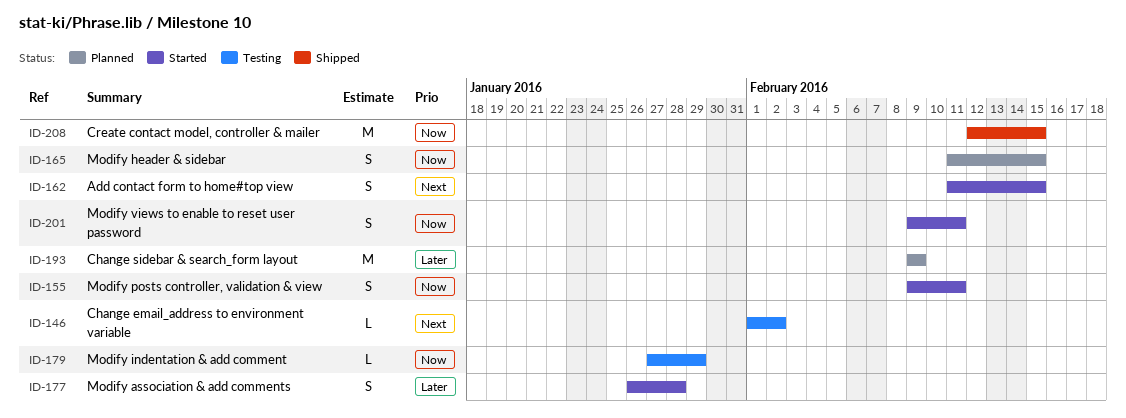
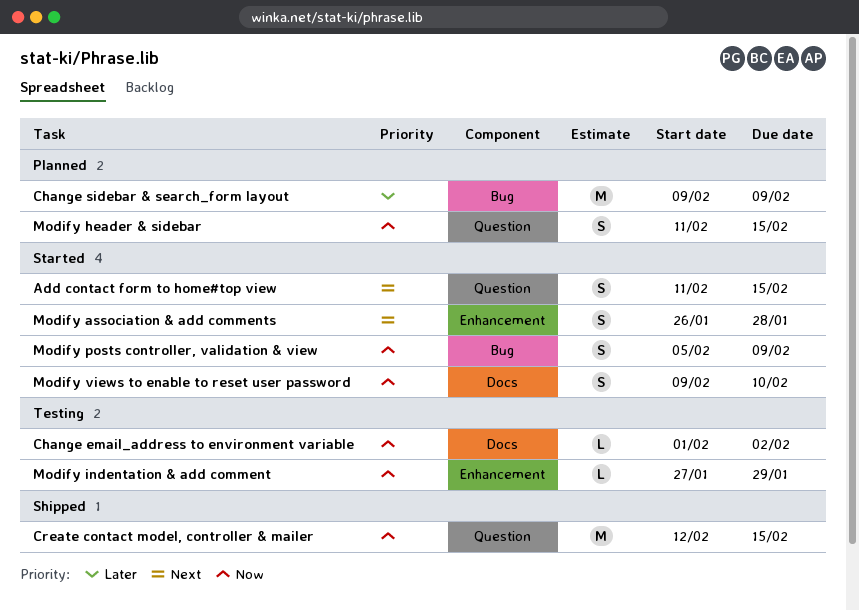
Change email_address to environment variable, priority: Next -> Now
Modify association & add comments, priority: Later -> Next
Modify posts controller, validation & view, start: Feb 9 -> Feb 5
Modify posts controller, validation & view, due: Feb 11 -> Feb 9
Modify views to enable to reset user password, due: Feb 11 -> Feb 10

